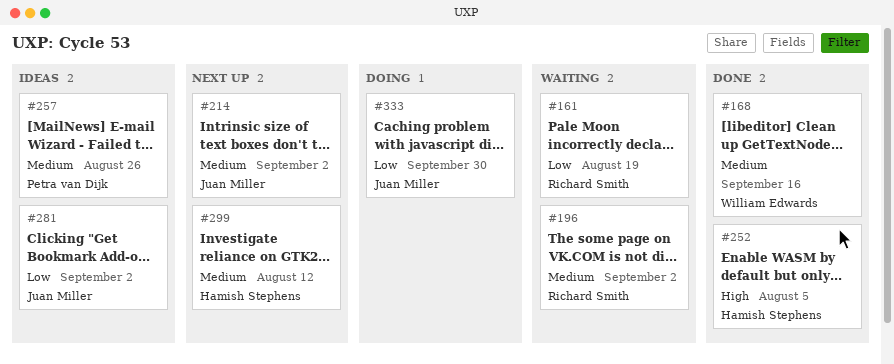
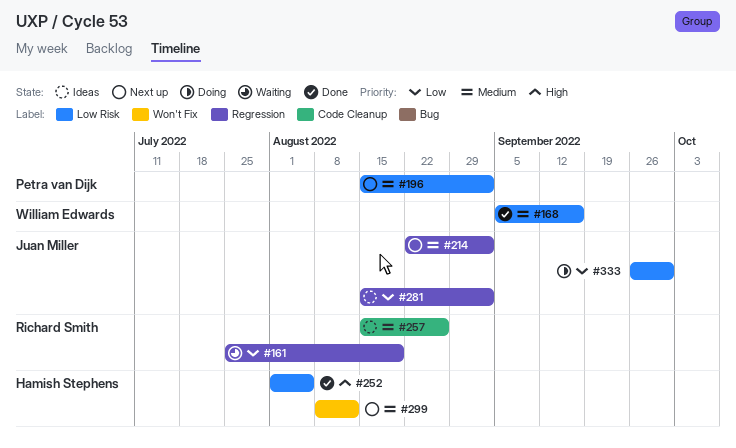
#196, status: Waiting -> Next up
#196, owner: Richard Smith -> Petra van Dijk
#257, owner: Petra van Dijk -> Richard Smith

